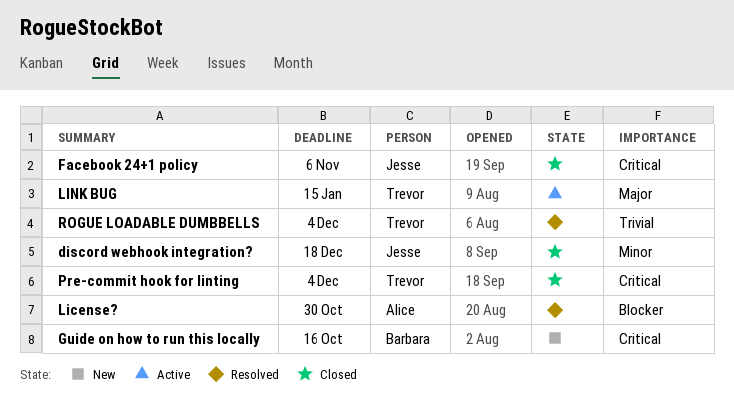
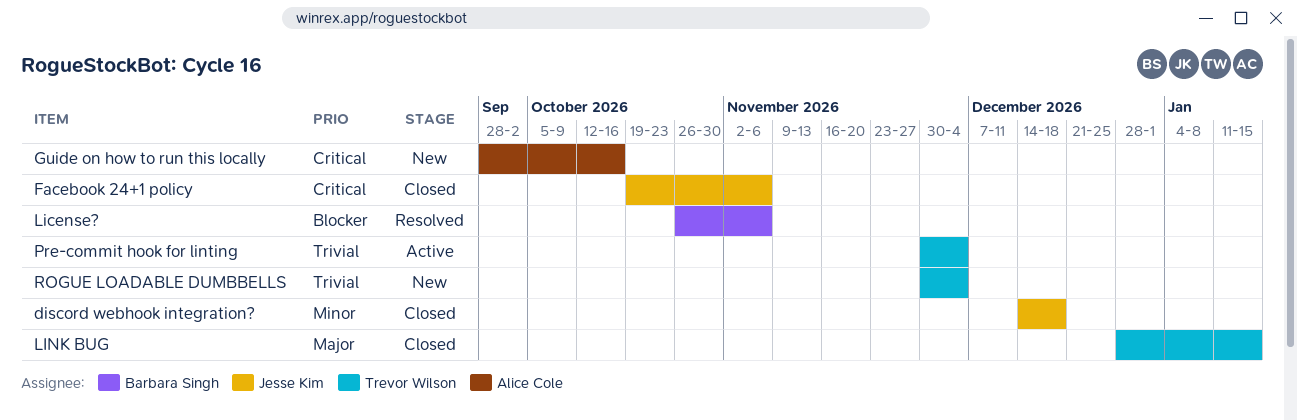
Guide on how to run this locally, owner: Barbara Singh -> Alice Cole
License?, owner: Alice Cole -> Barbara Singh
License?, due: Oct 30 -> Nov 6
LINK BUG, status: Active -> Closed
Pre-commit hook for linting, status: Closed -> Active
Pre-commit hook for linting, priority: Critical -> Trivial
ROGUE LOADABLE DUMBBELLS, status: Resolved -> New

